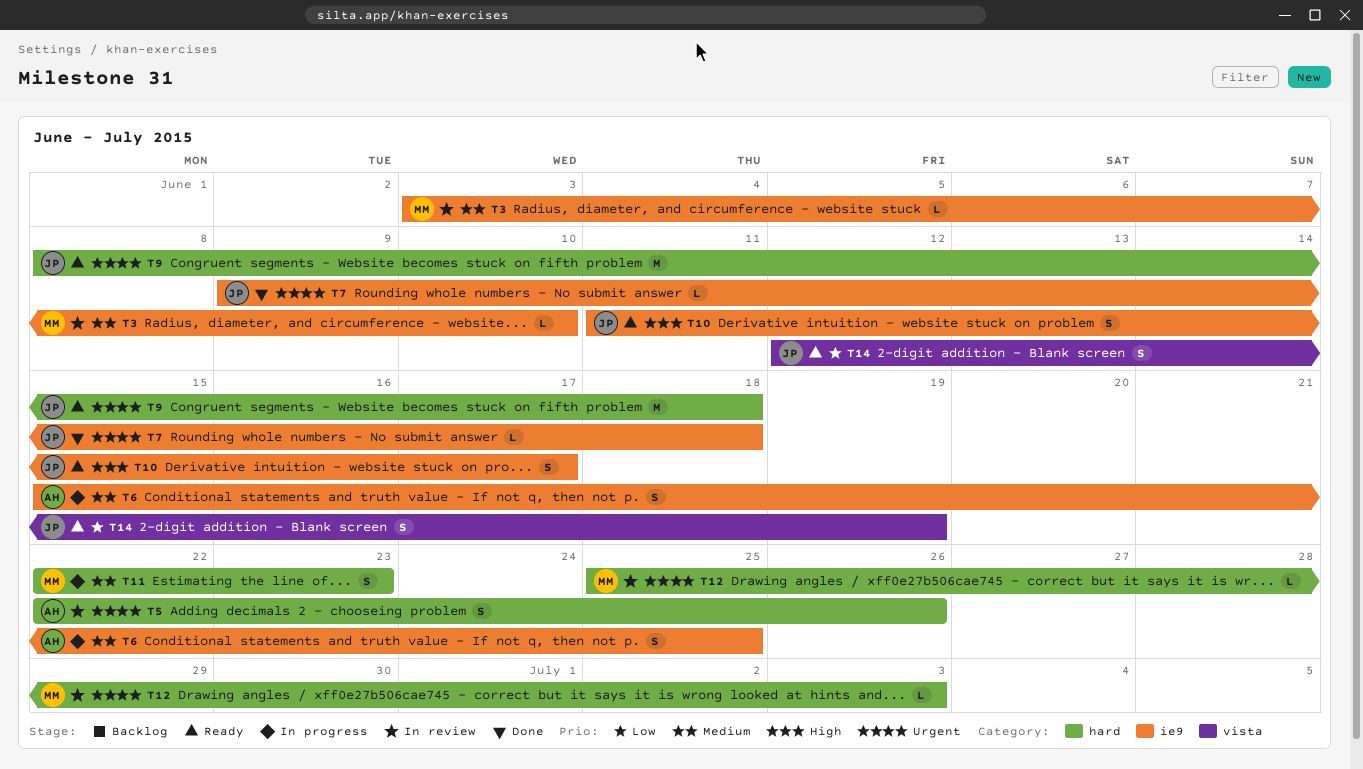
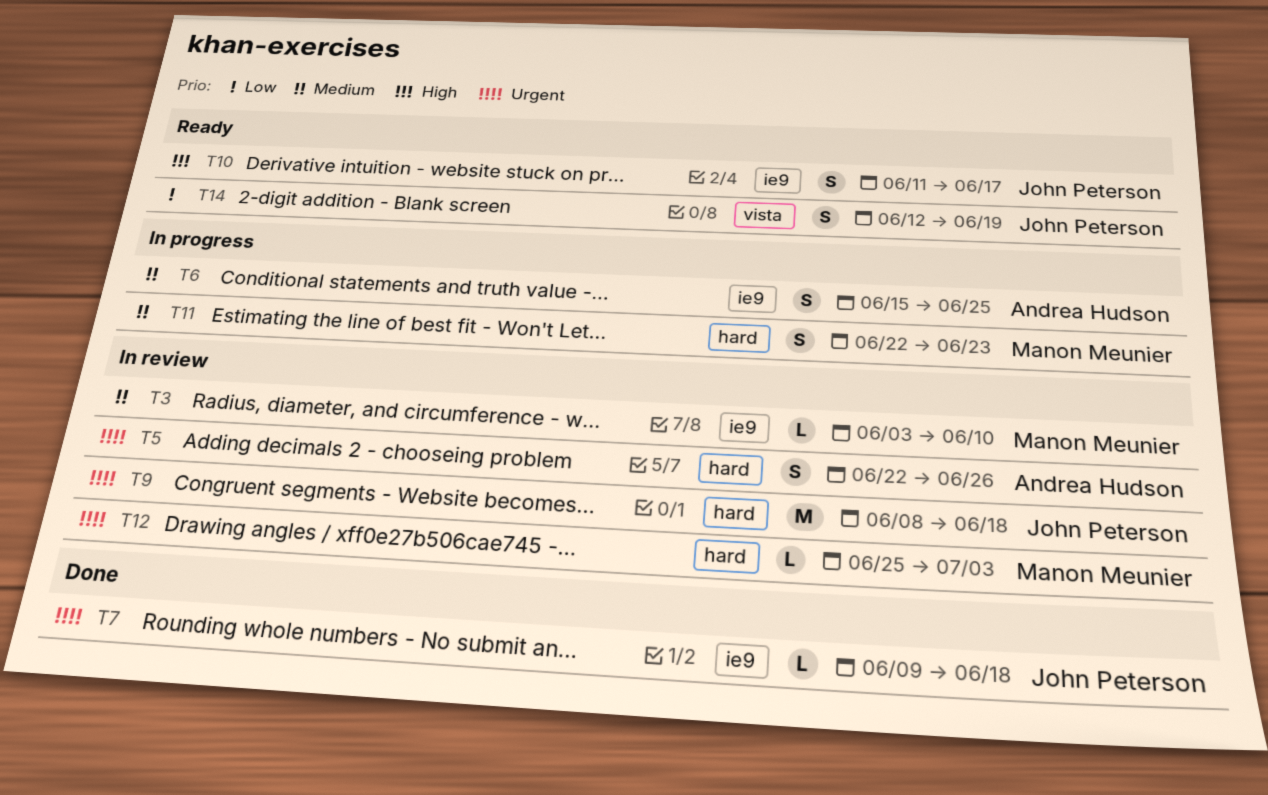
T9, status: Ready -> In review

